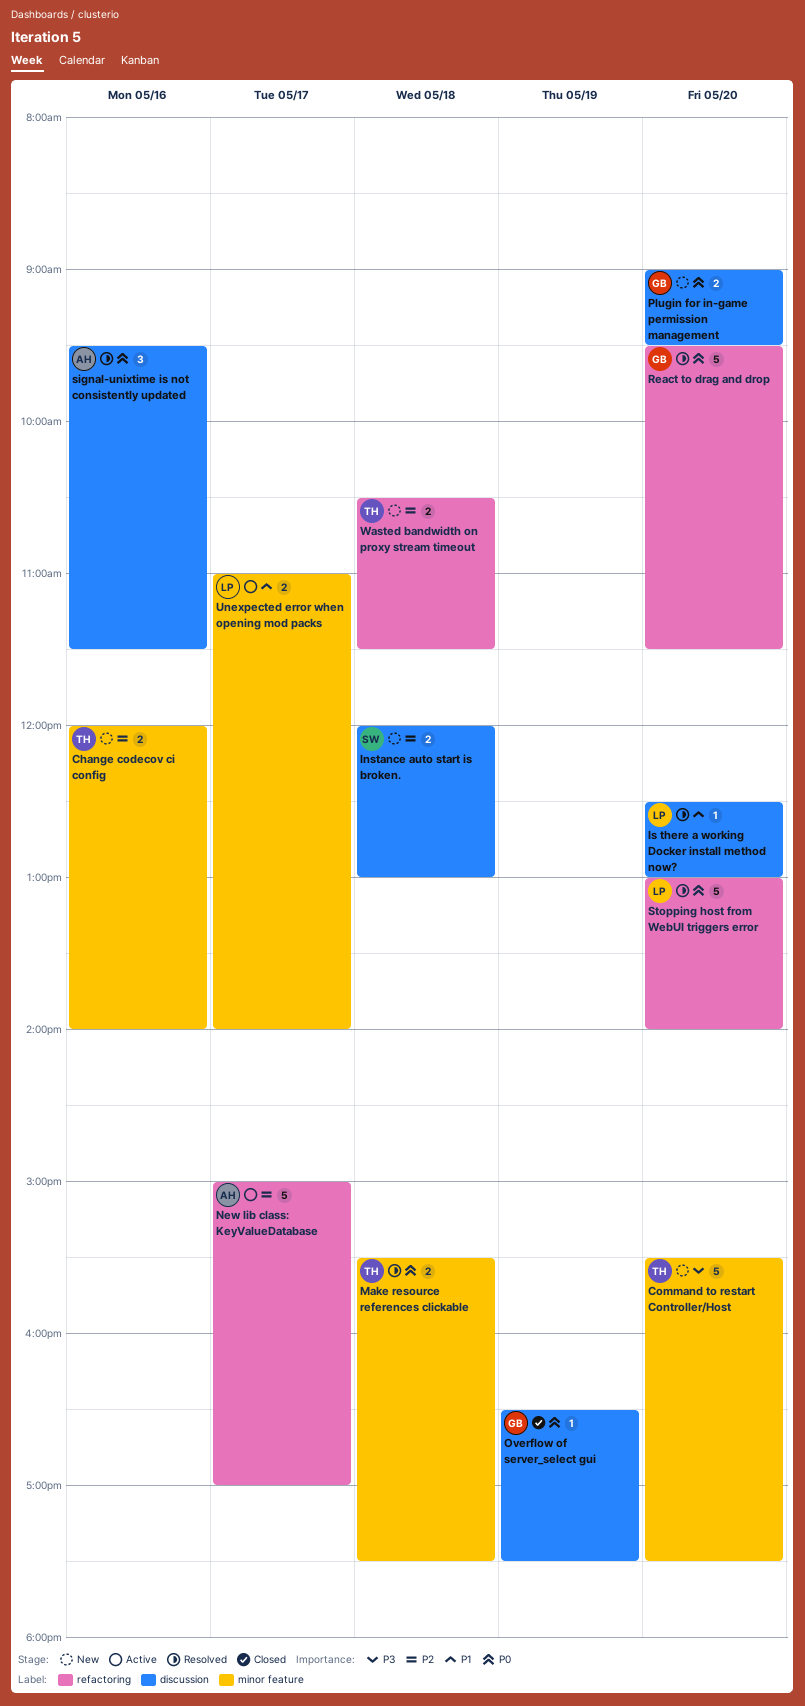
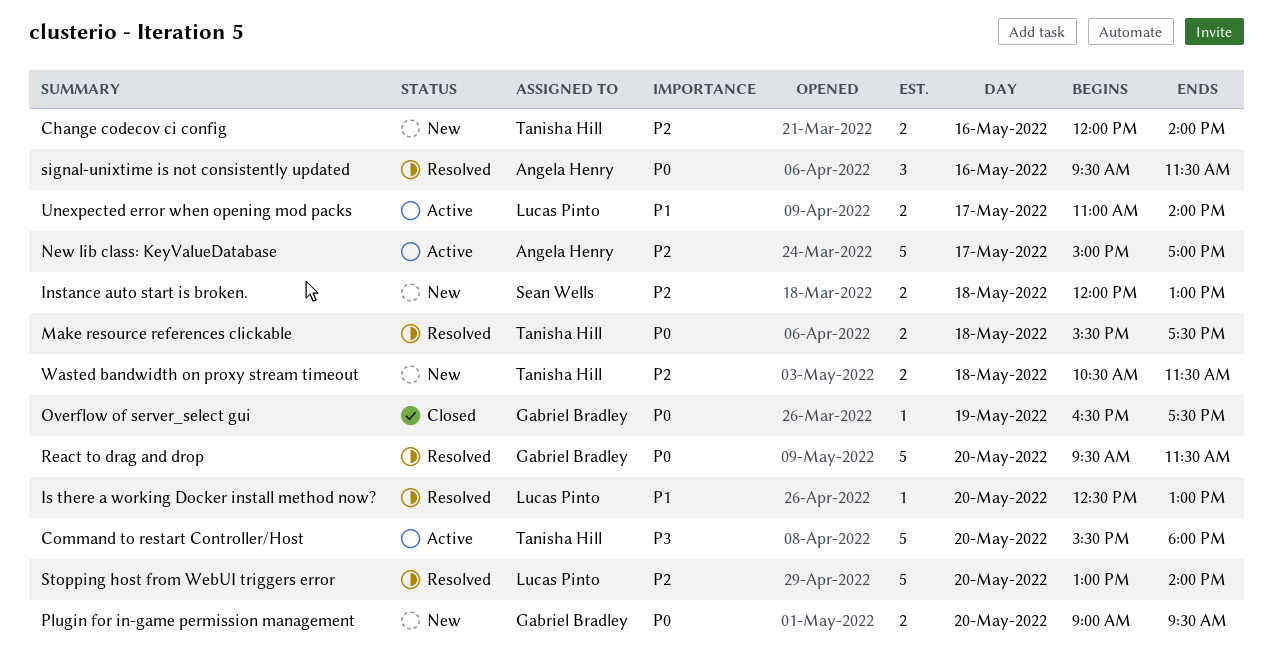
Command to restart Controller/Host, status: New -> Active
Command to restart Controller/Host, ends: 17:30 -> 18:00
Stopping host from WebUI triggers error, priority: P0 -> P2

